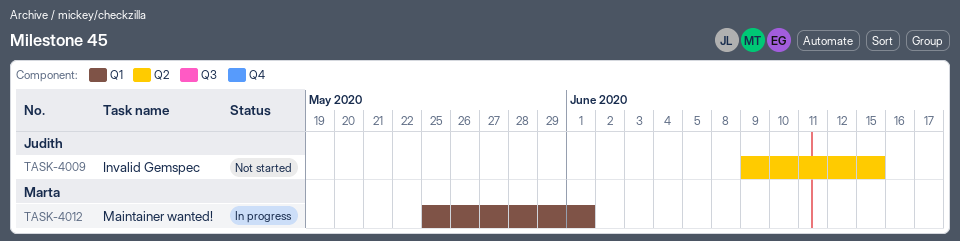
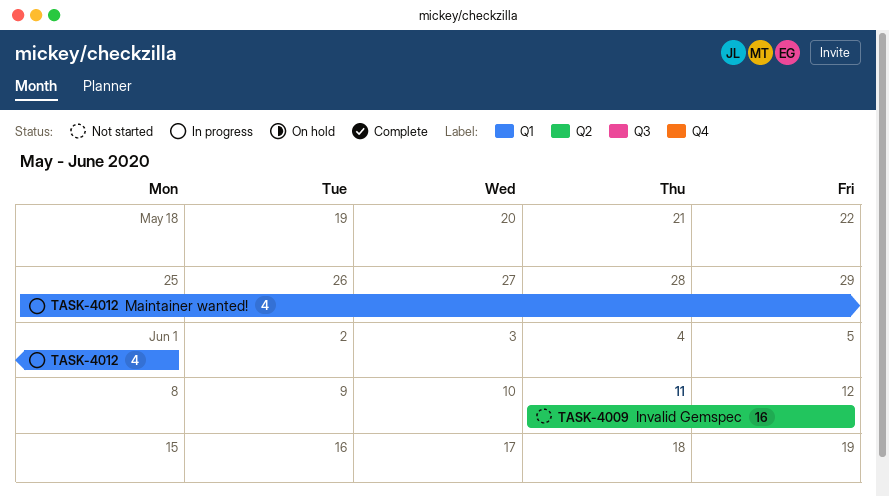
TASK-4009, start: Jun 9 -> Jun 11
TASK-4009, due: Jun 15 -> Jun 12

